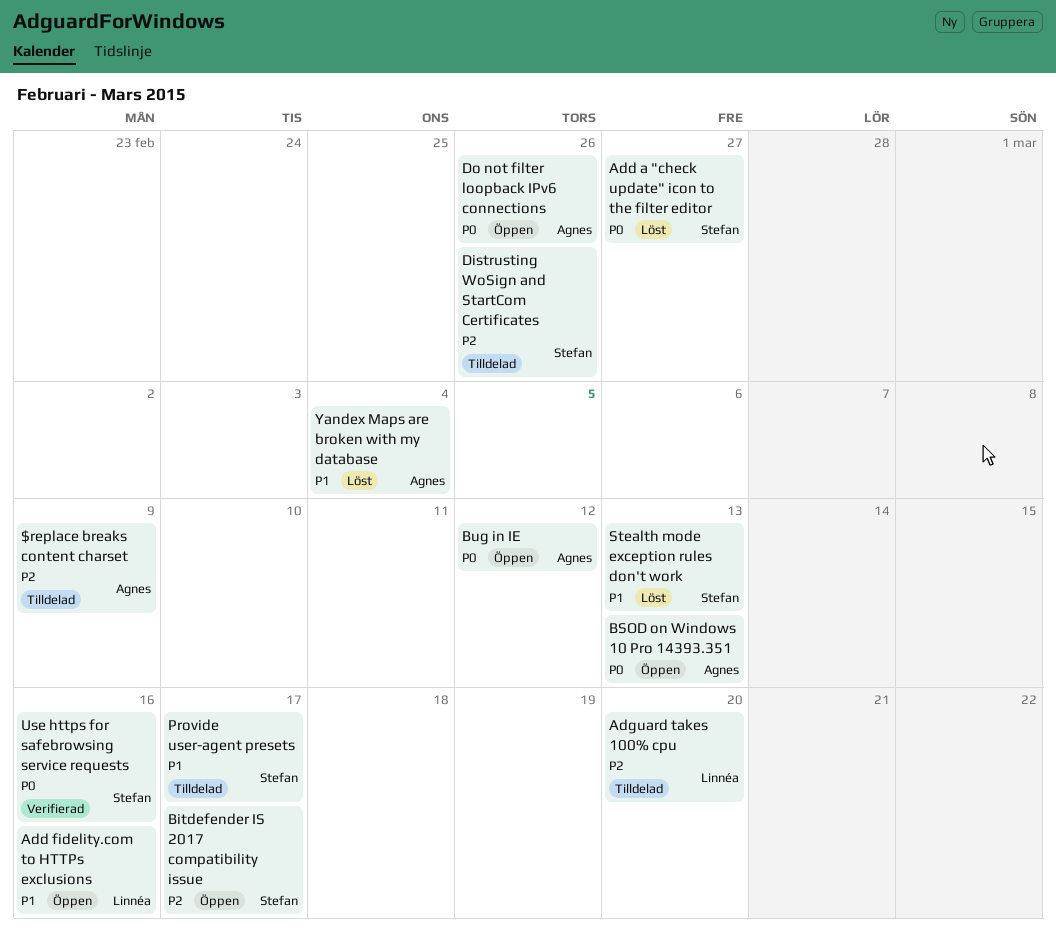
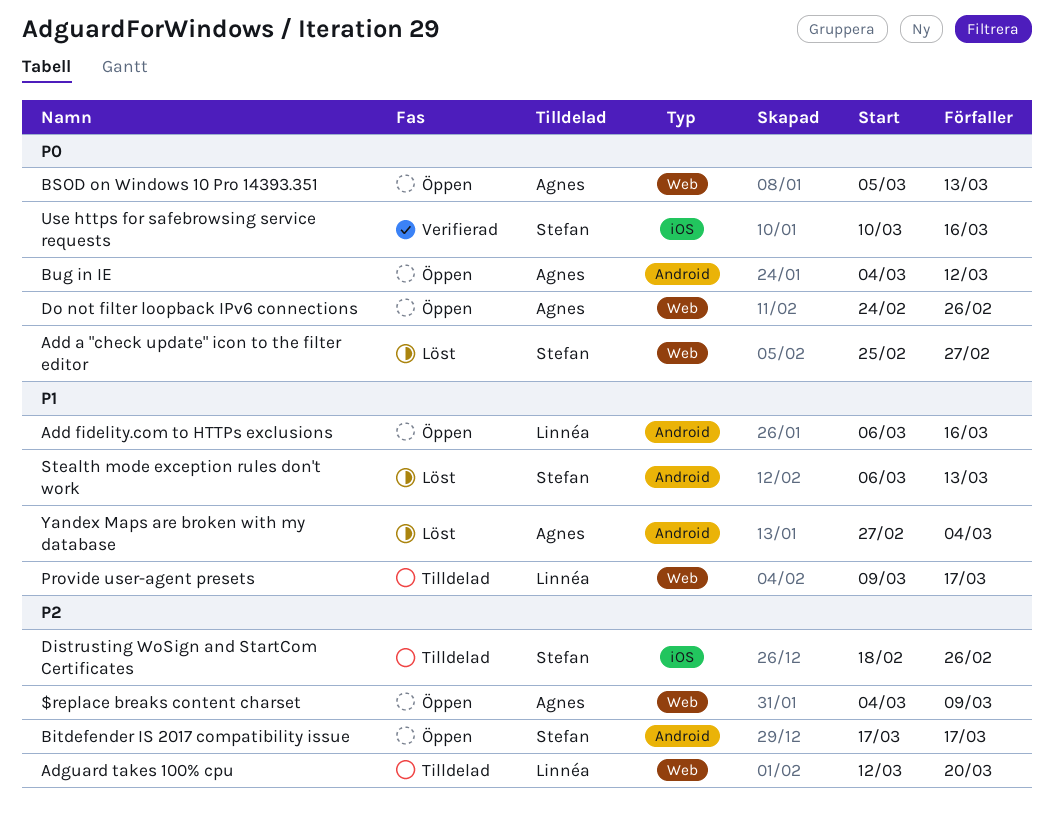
$replace breaks content charset, status: Tilldelad -> Öppen
Provide user-agent presets, owner: Stefan -> Linnéa

